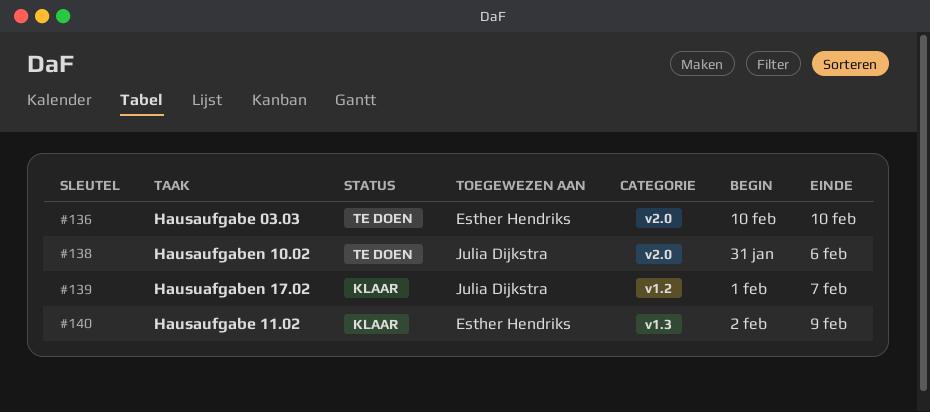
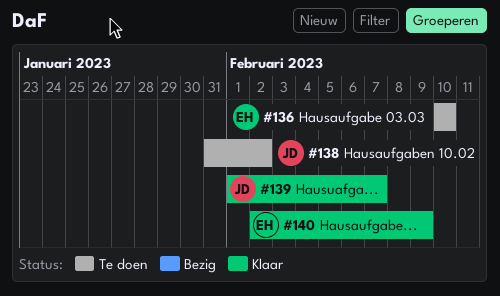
#138, due: Feb 6 -> Feb 2

